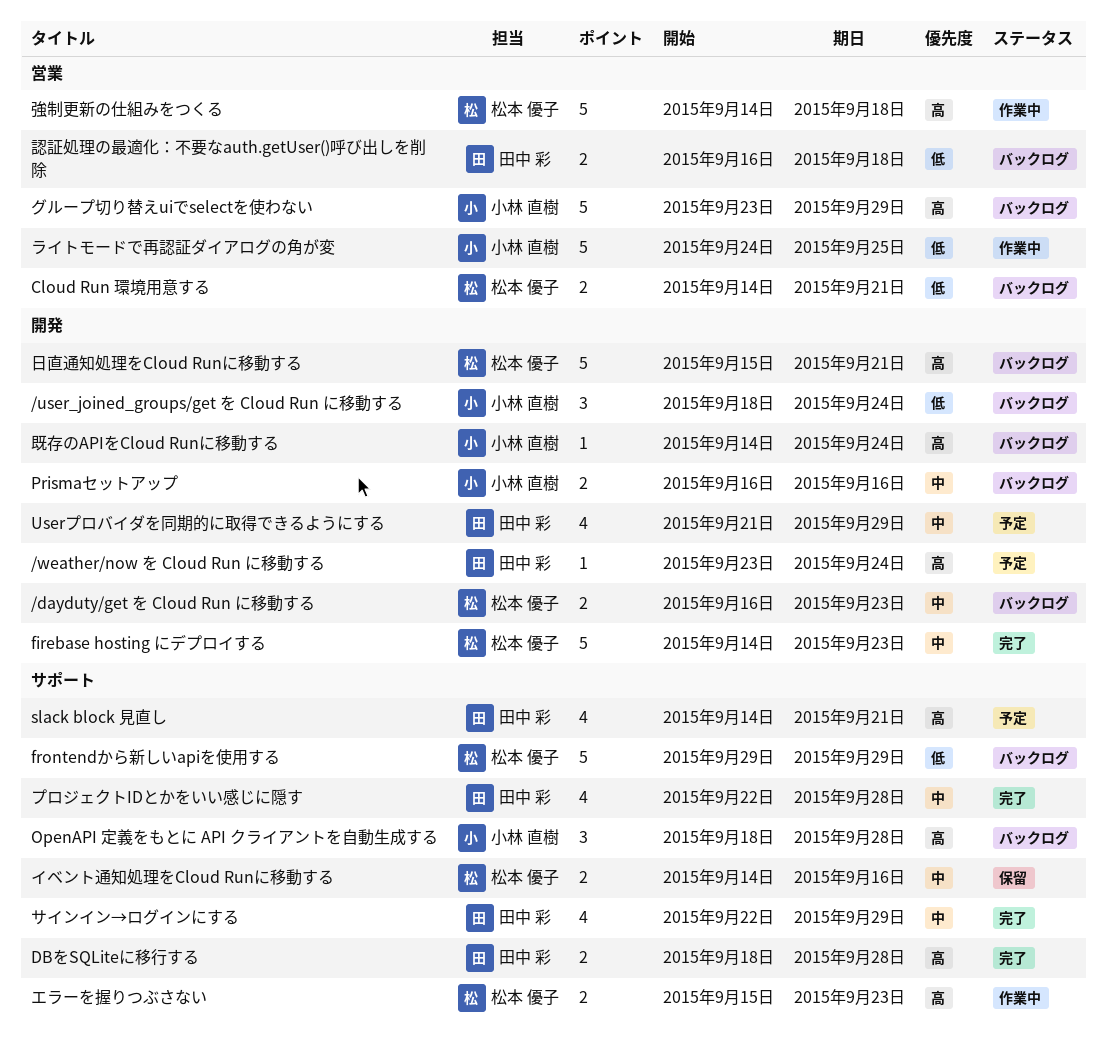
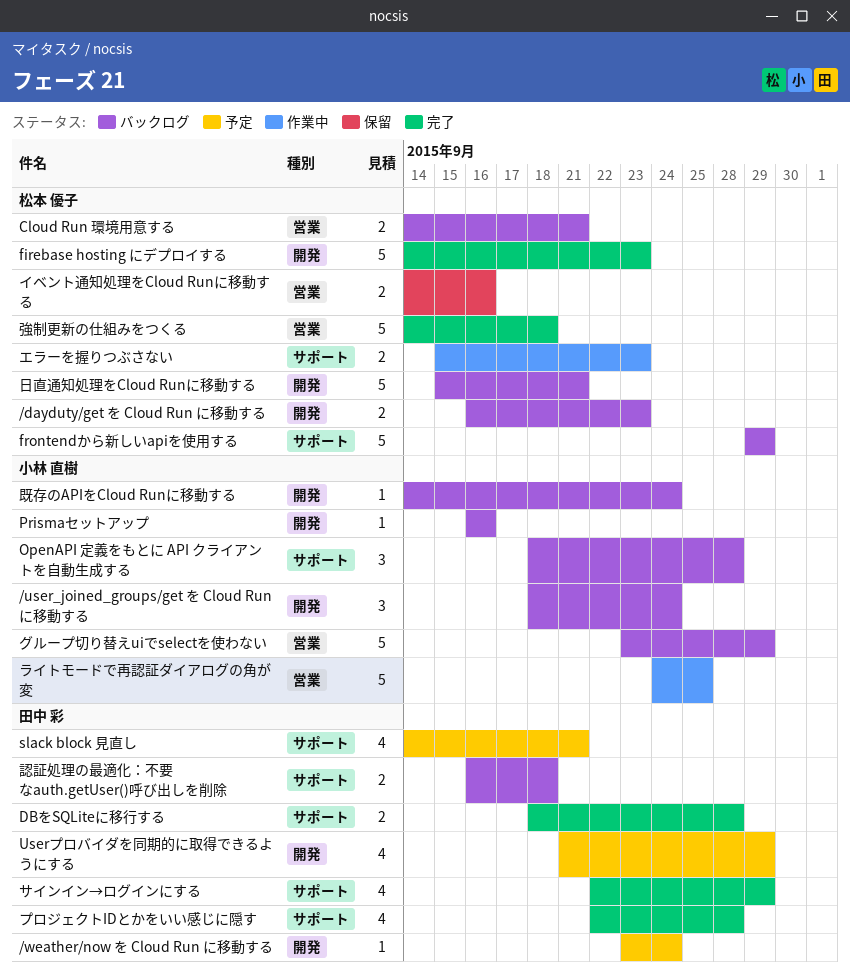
Prismaセットアップ, estimate: 2 -> 1
イベント通知処理をCloud Runに移動する, label: サポート -> 営業
強制更新の仕組みをつくる, status: 作業中 -> 完了
認証処理の最適化：不要なauth.getUser()呼び出しを削除, label: 営業 -> サポート

